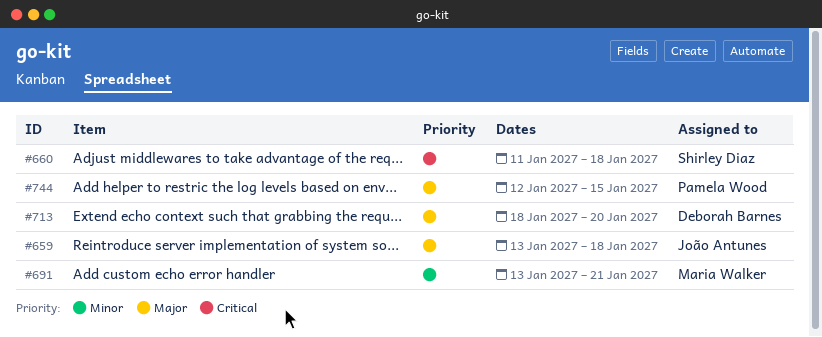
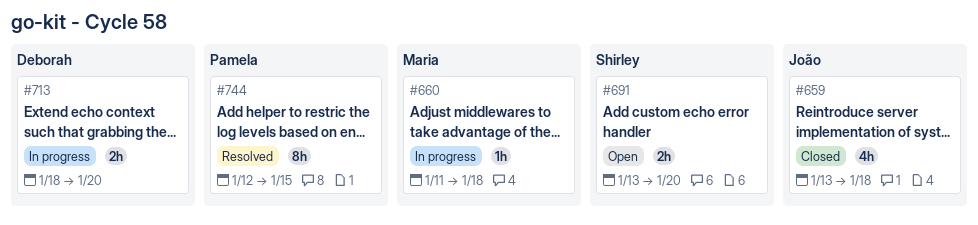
#660, owner: Shirley Diaz -> Maria Walker
#691, owner: Maria Walker -> Shirley Diaz
#691, due: Jan 21 -> Jan 20

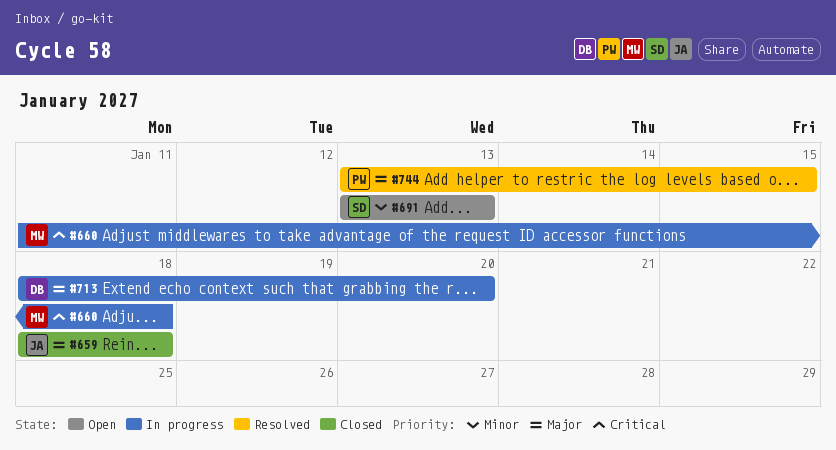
#659, start: Jan 13 -> Jan 18
#691, due: Jan 20 -> Jan 13
#744, start: Jan 12 -> Jan 13

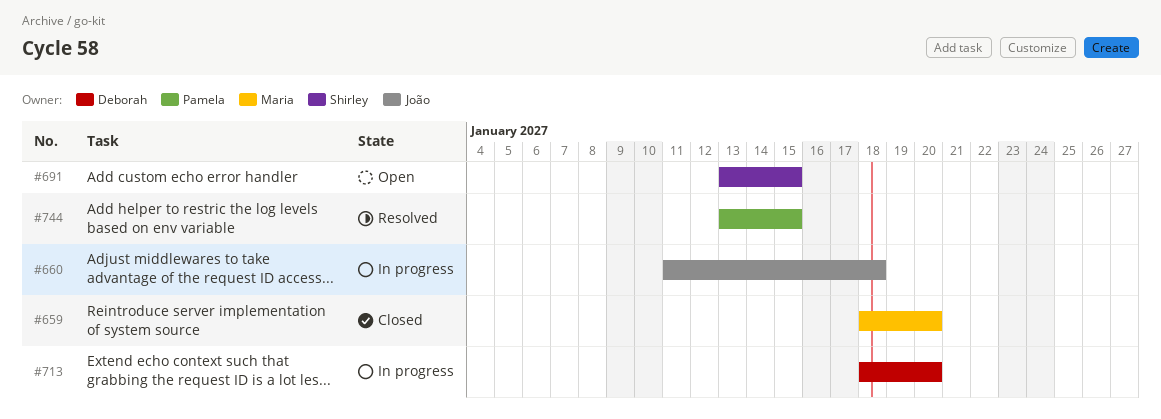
#659, owner: João -> Maria
#659, due: Jan 18 -> Jan 20
#660, owner: Maria -> João
#691, due: Jan 13 -> Jan 15

